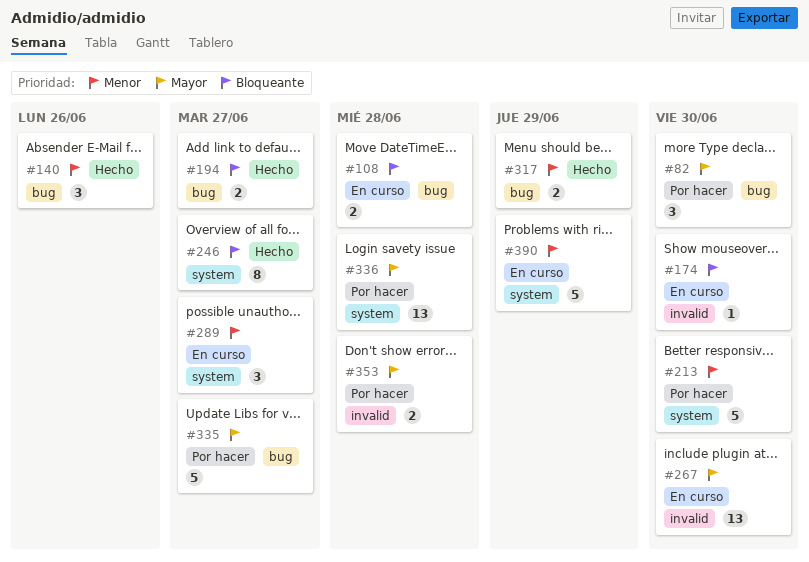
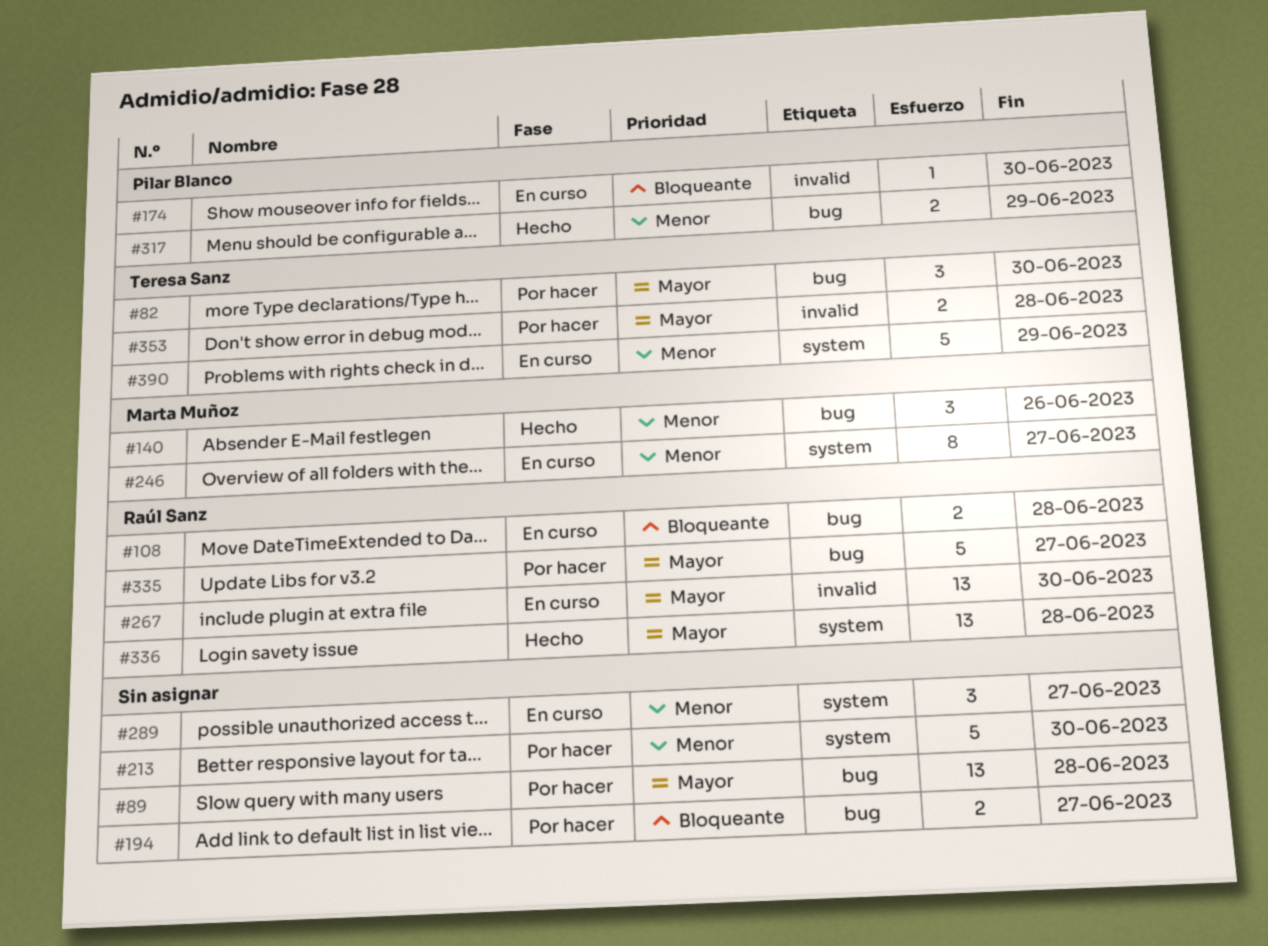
#89: none -> present
#194, status: Hecho -> Por hacer
#246, status: Hecho -> En curso
#246, priority: Bloqueante -> Menor
#336, status: Por hacer -> Hecho

